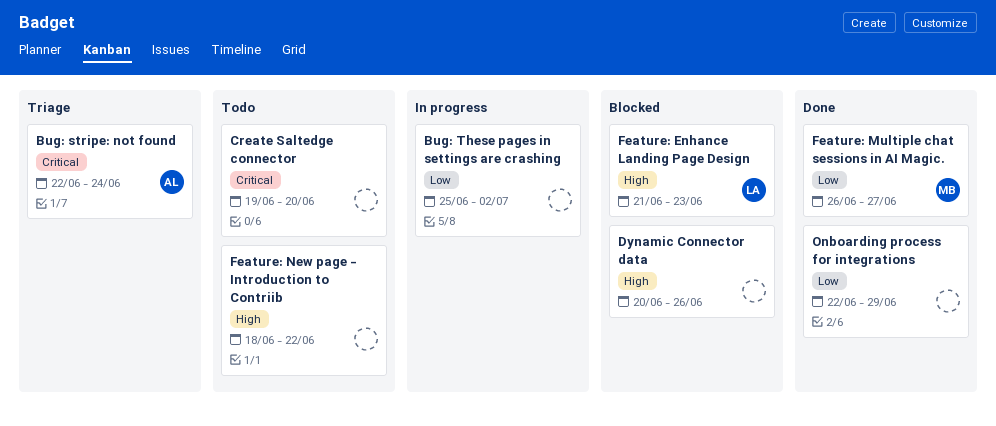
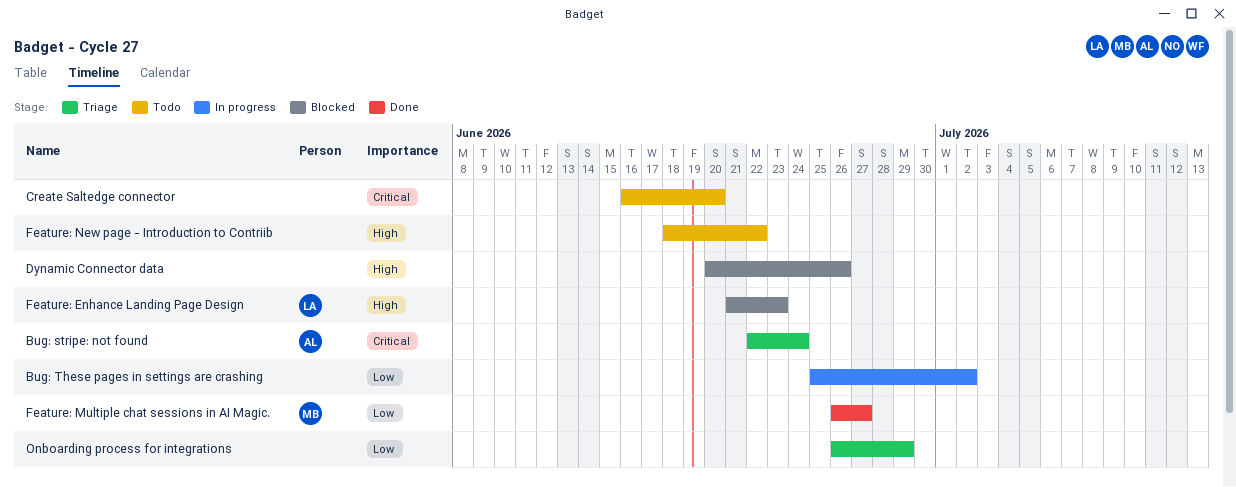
Create Saltedge connector, start: Jun 19 -> Jun 16
Onboarding process for integrations, status: Done -> Triage
Onboarding process for integrations, start: Jun 22 -> Jun 26

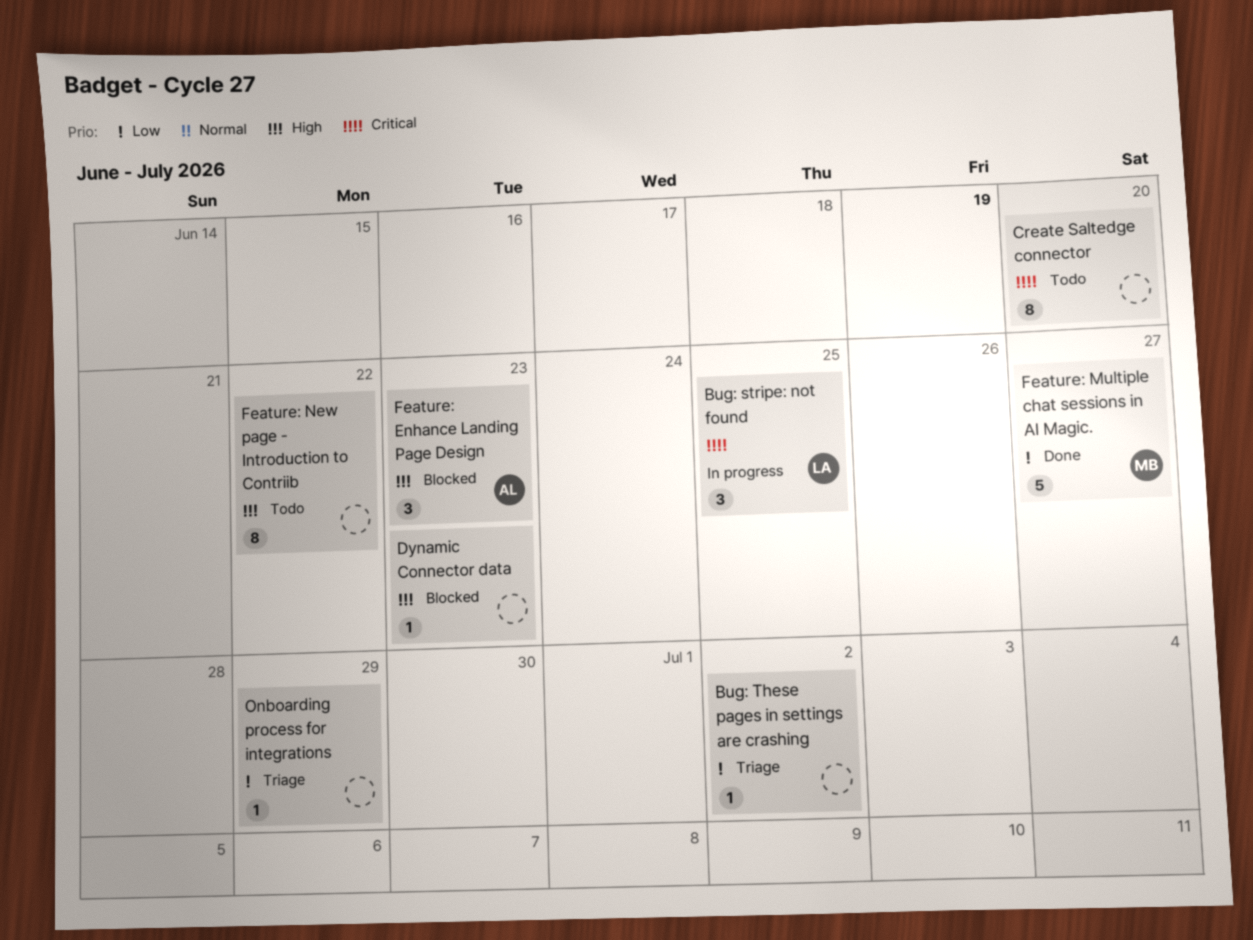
Bug: stripe: not found, status: Triage -> In progress
Bug: stripe: not found, owner: AL -> LA
Bug: stripe: not found, due: Jun 24 -> Jun 25
Bug: These pages in settings are crashing, status: In progress -> Triage
Dynamic Connector data, due: Jun 26 -> Jun 23
Feature: Enhance Landing Page Design, owner: LA -> AL

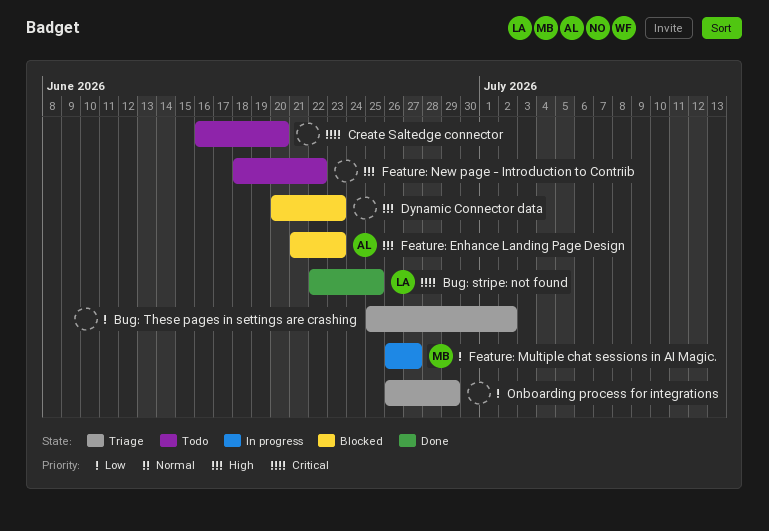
Bug: stripe: not found, status: In progress -> Done
Feature: Multiple chat sessions in AI Magic., status: Done -> In progress

